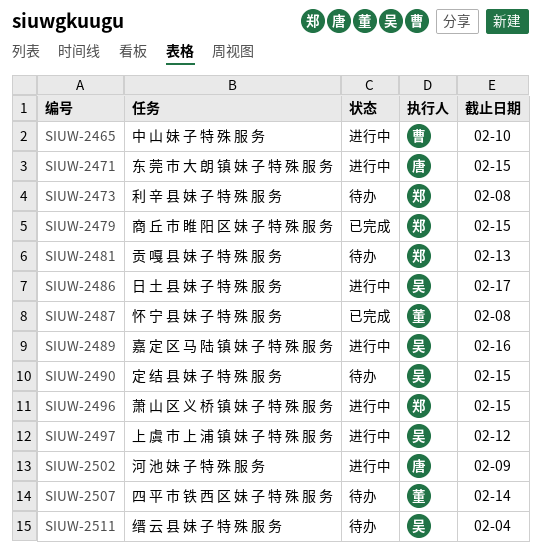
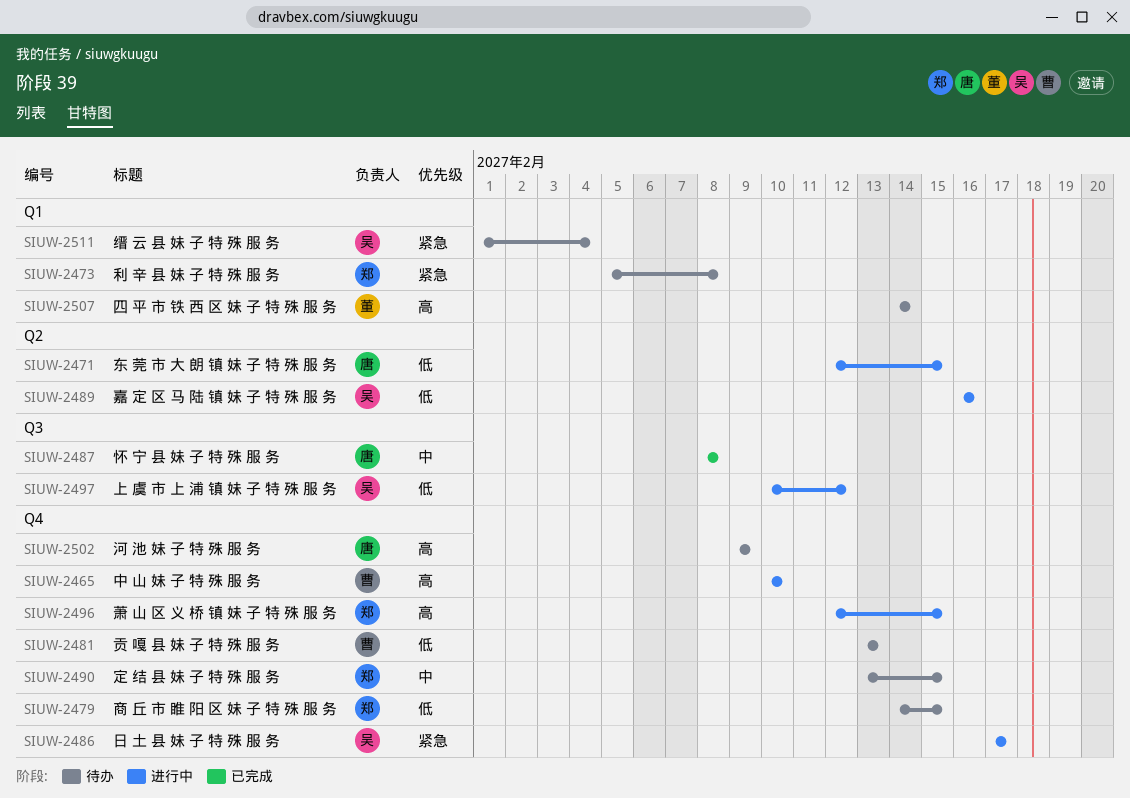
SIUW-2479, status: 已完成 -> 待办
SIUW-2481, owner: 郑 -> 曹
SIUW-2487, owner: 董 -> 唐
SIUW-2490, owner: 吴 -> 郑
SIUW-2502, status: 进行中 -> 待办

